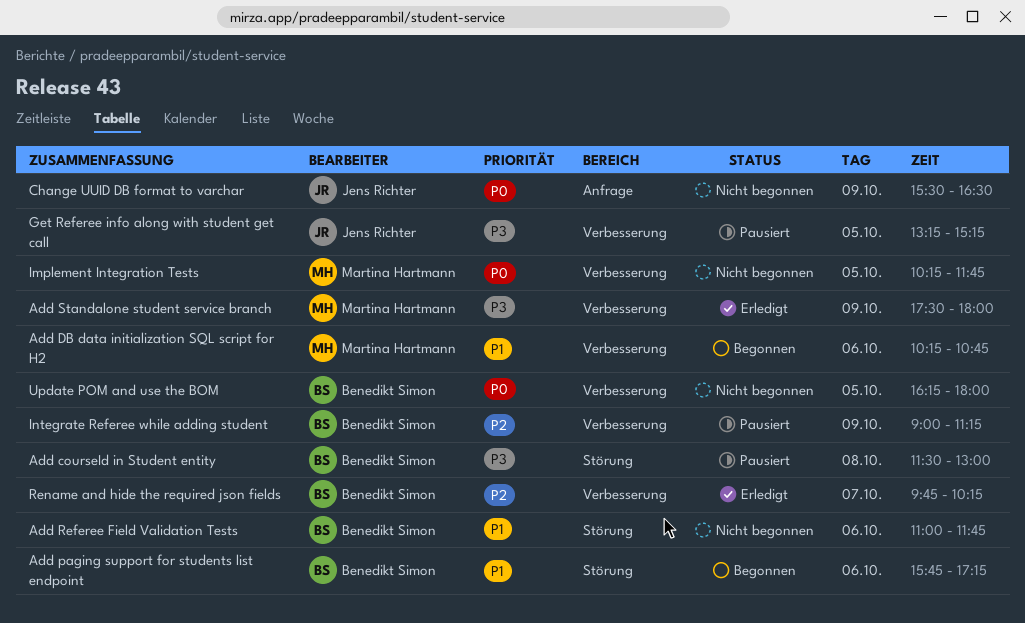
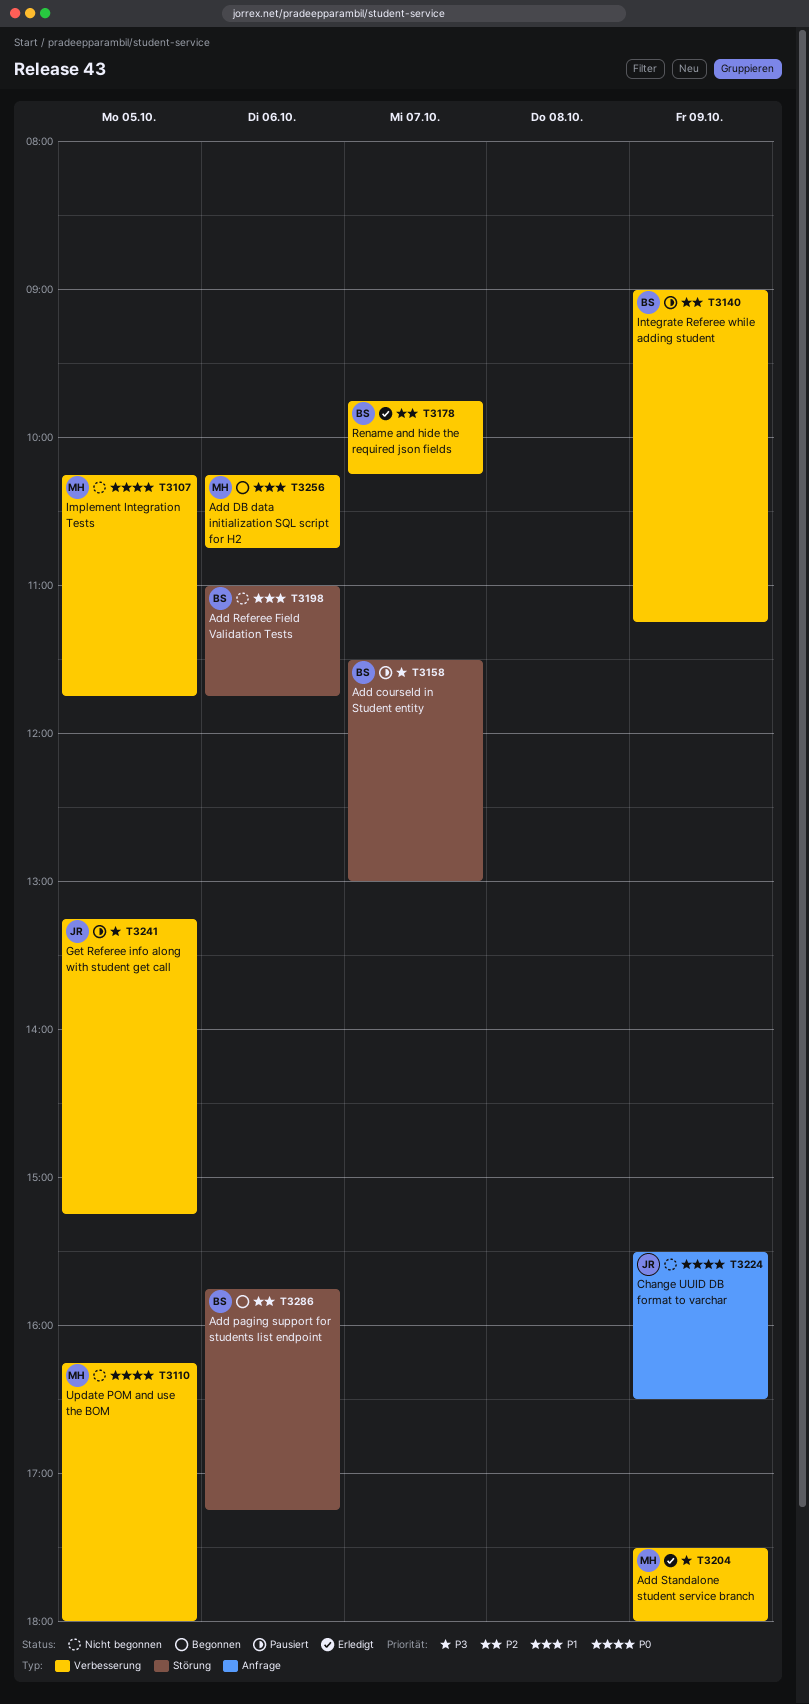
Add courseId in Student entity, day: Oct 8 -> Oct 7
Add paging support for students list endpoint, priority: P1 -> P2
Update POM and use the BOM, owner: Benedikt Simon -> Martina Hartmann

